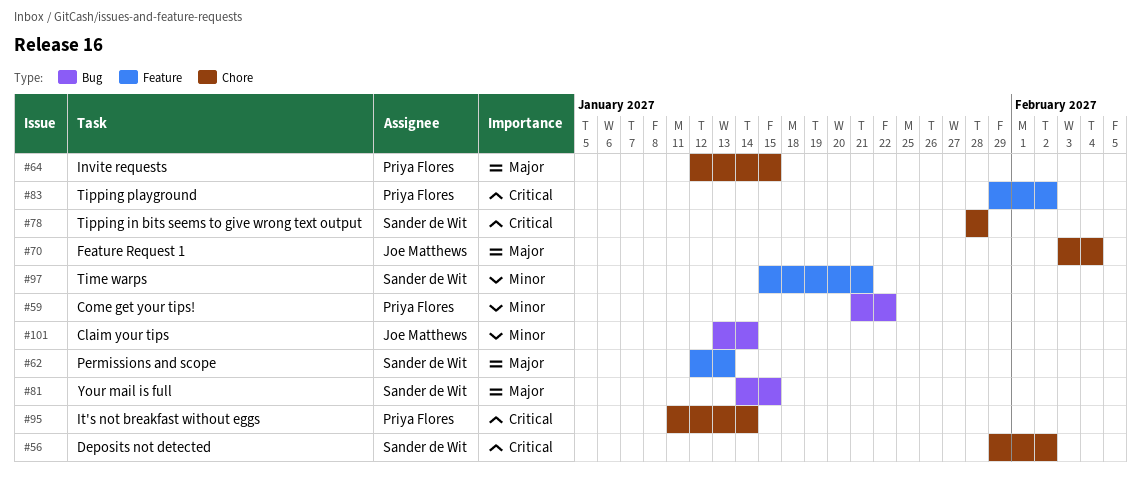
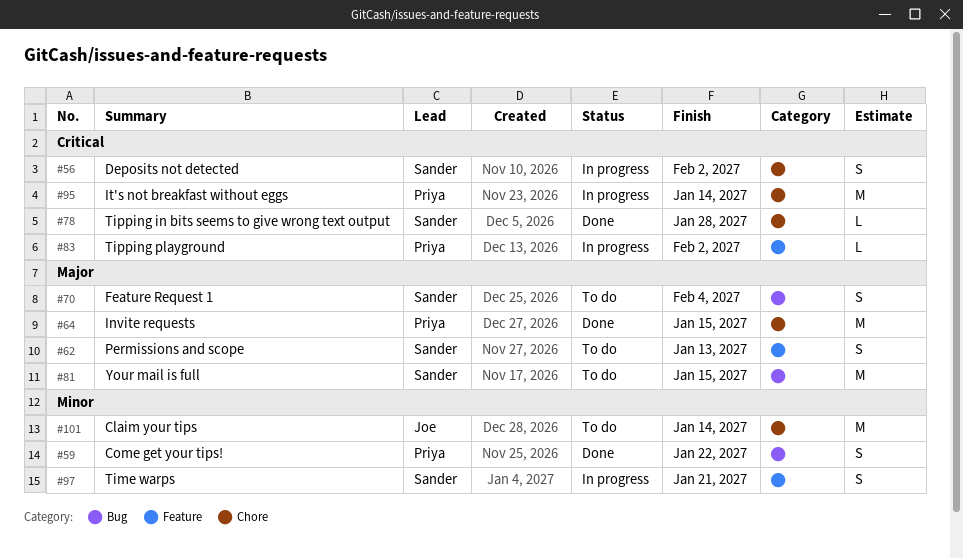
#70, owner: Joe Matthews -> Sander de Wit
#70, label: Chore -> Bug
#101, label: Bug -> Chore

